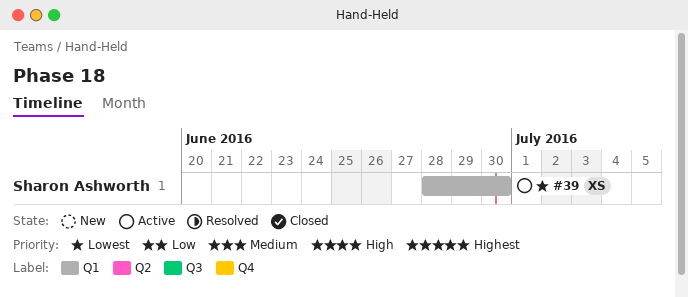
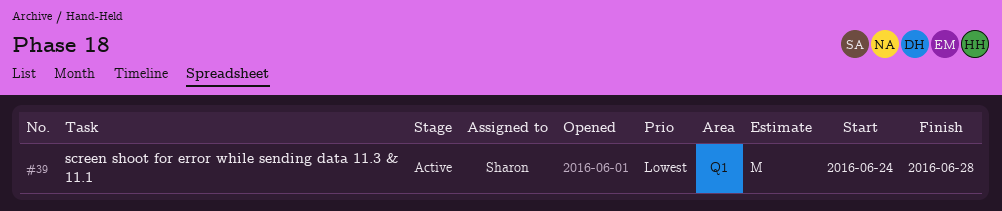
#39, estimate: XS -> M
#39, start: Jun 28 -> Jun 24
#39, due: Jun 30 -> Jun 28

